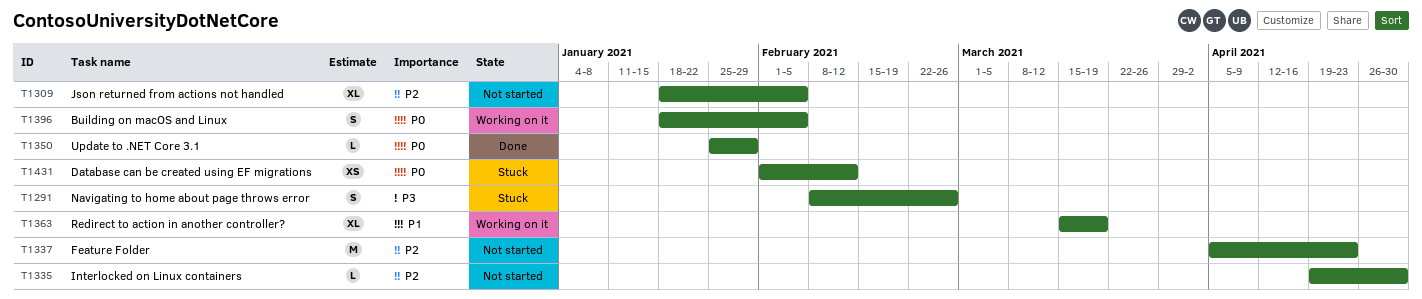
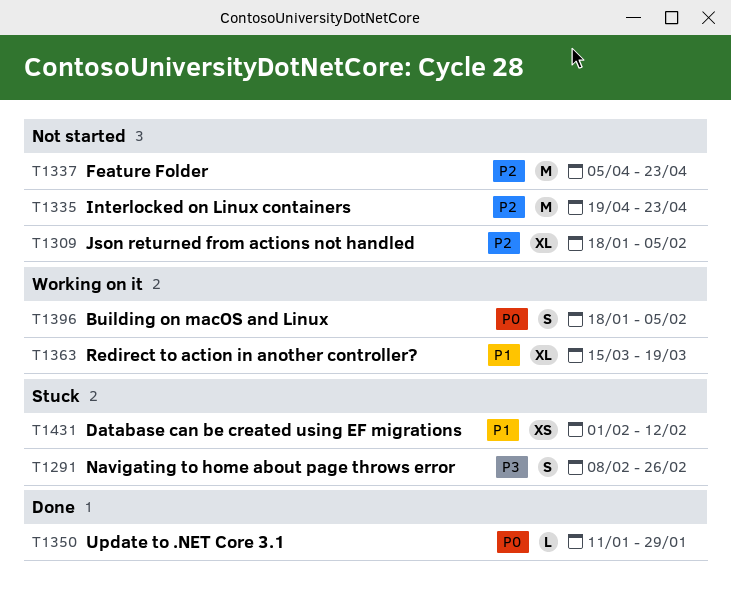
T1335, estimate: L -> M
T1335, due: Apr 30 -> Apr 23
T1350, start: Jan 25 -> Jan 11
T1431, priority: P0 -> P1

